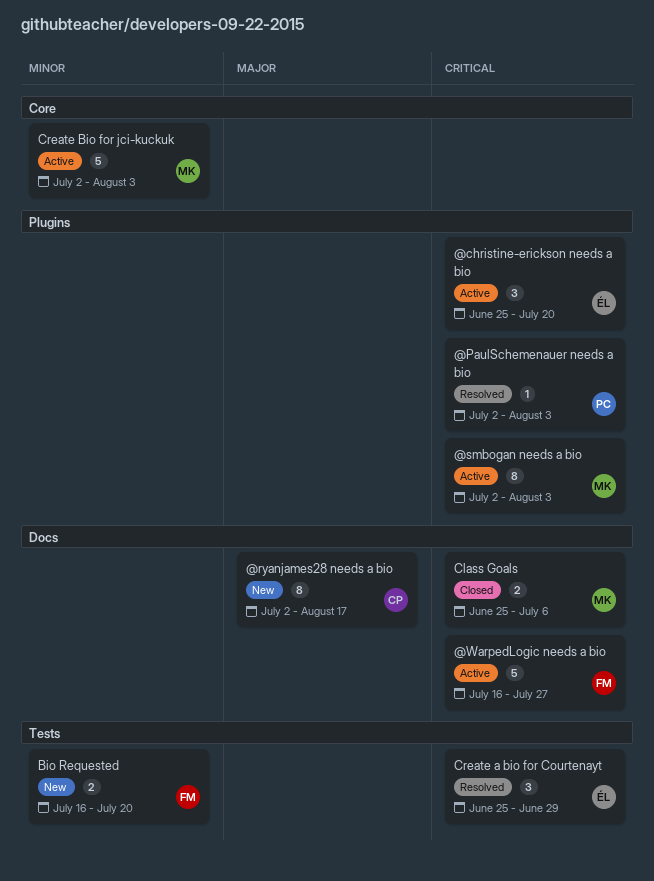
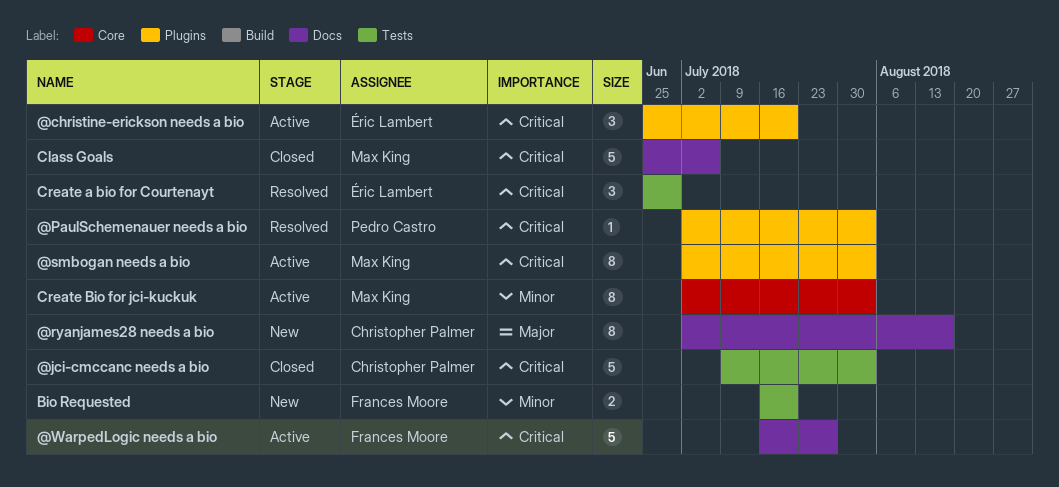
@jci-cmccanc needs a bio: none -> present
Class Goals, estimate: 2 -> 5
Create Bio for jci-kuckuk, estimate: 5 -> 8

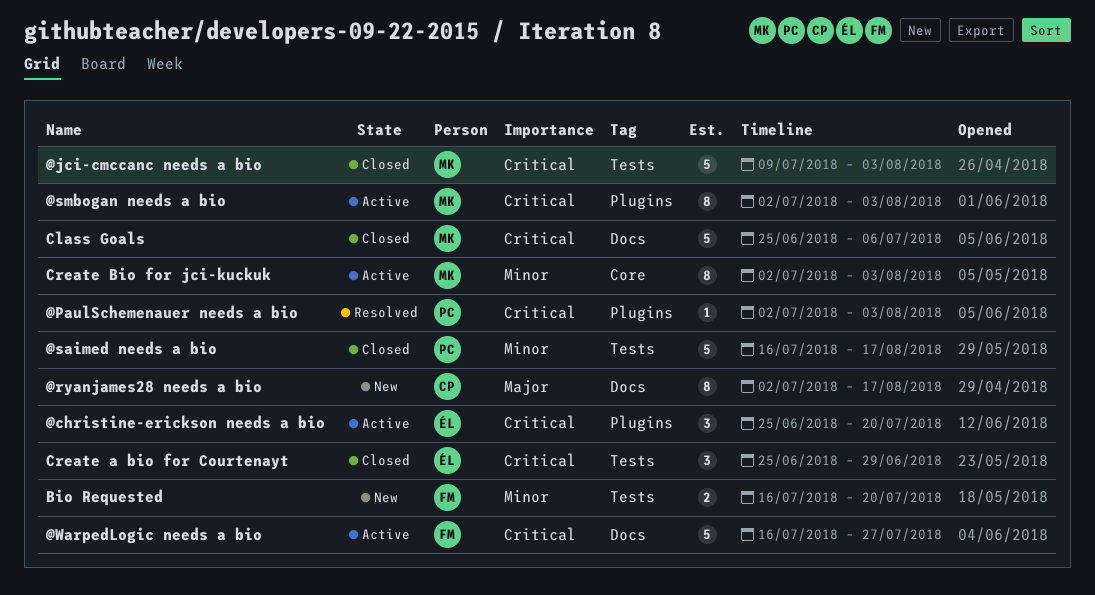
@jci-cmccanc needs a bio, owner: Christopher Palmer -> Max King
@saimed needs a bio: none -> present
Create a bio for Courtenayt, status: Resolved -> Closed

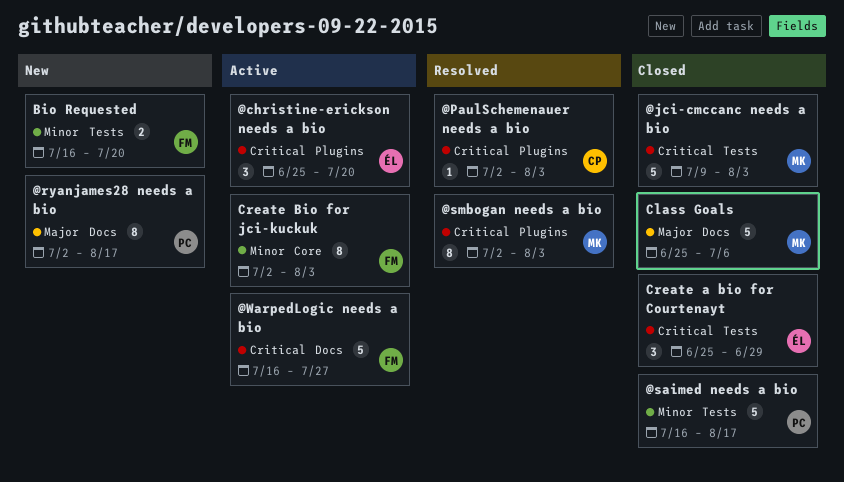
@PaulSchemenauer needs a bio, owner: PC -> CP
@ryanjames28 needs a bio, owner: CP -> PC
@smbogan needs a bio, status: Active -> Resolved
Class Goals, priority: Critical -> Major
Create Bio for jci-kuckuk, owner: MK -> FM

